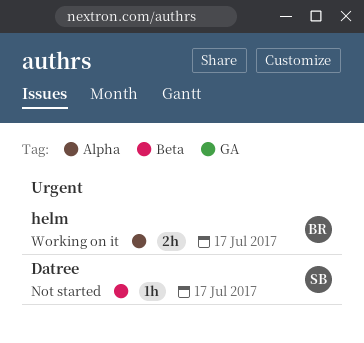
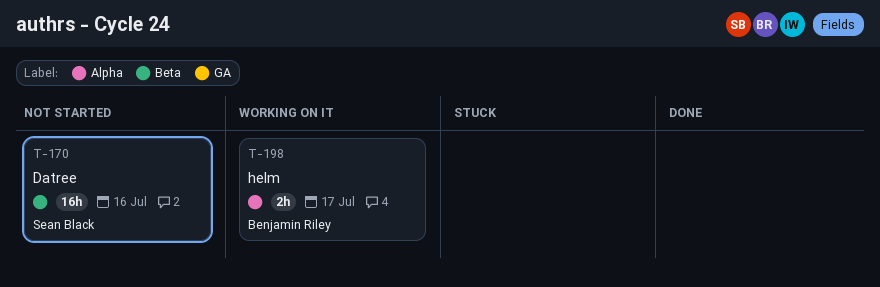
Datree, estimate: 1h -> 16h
Datree, due: Jul 17 -> Jul 16

